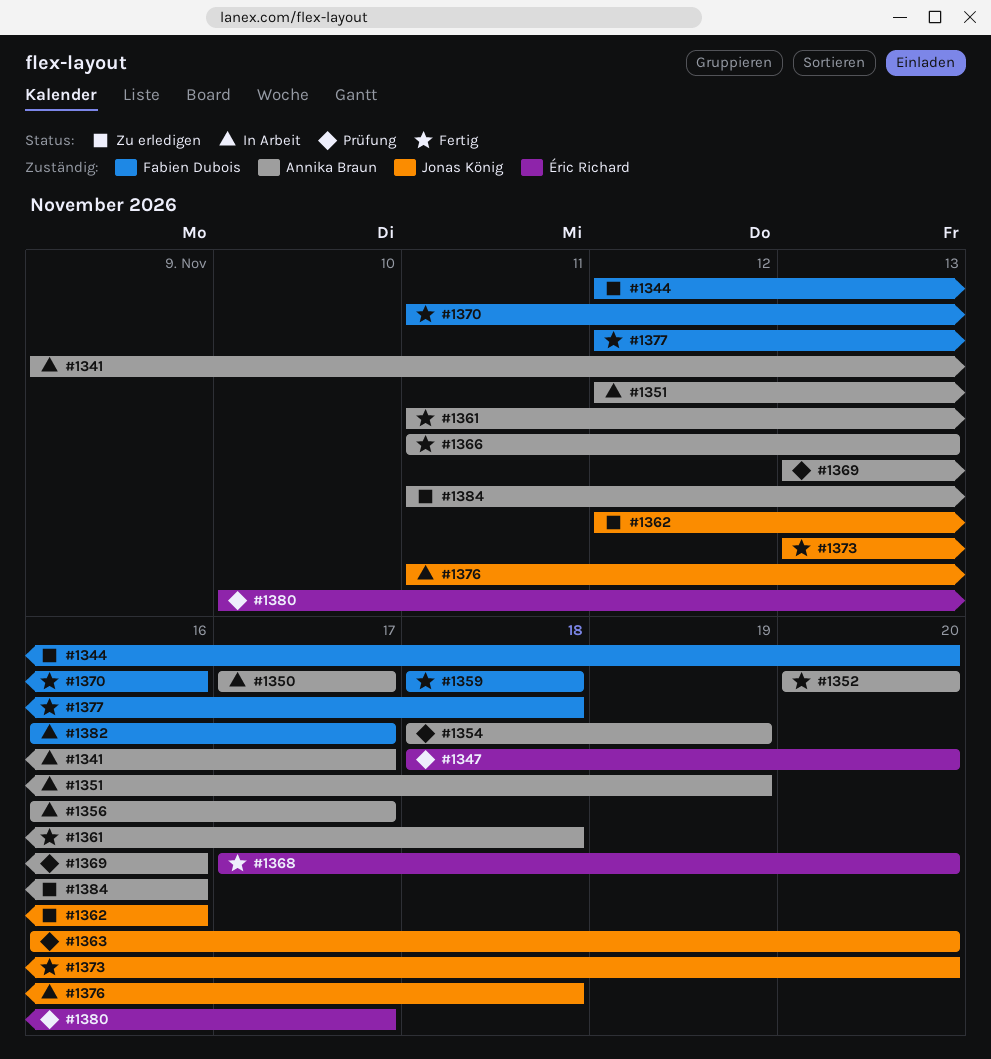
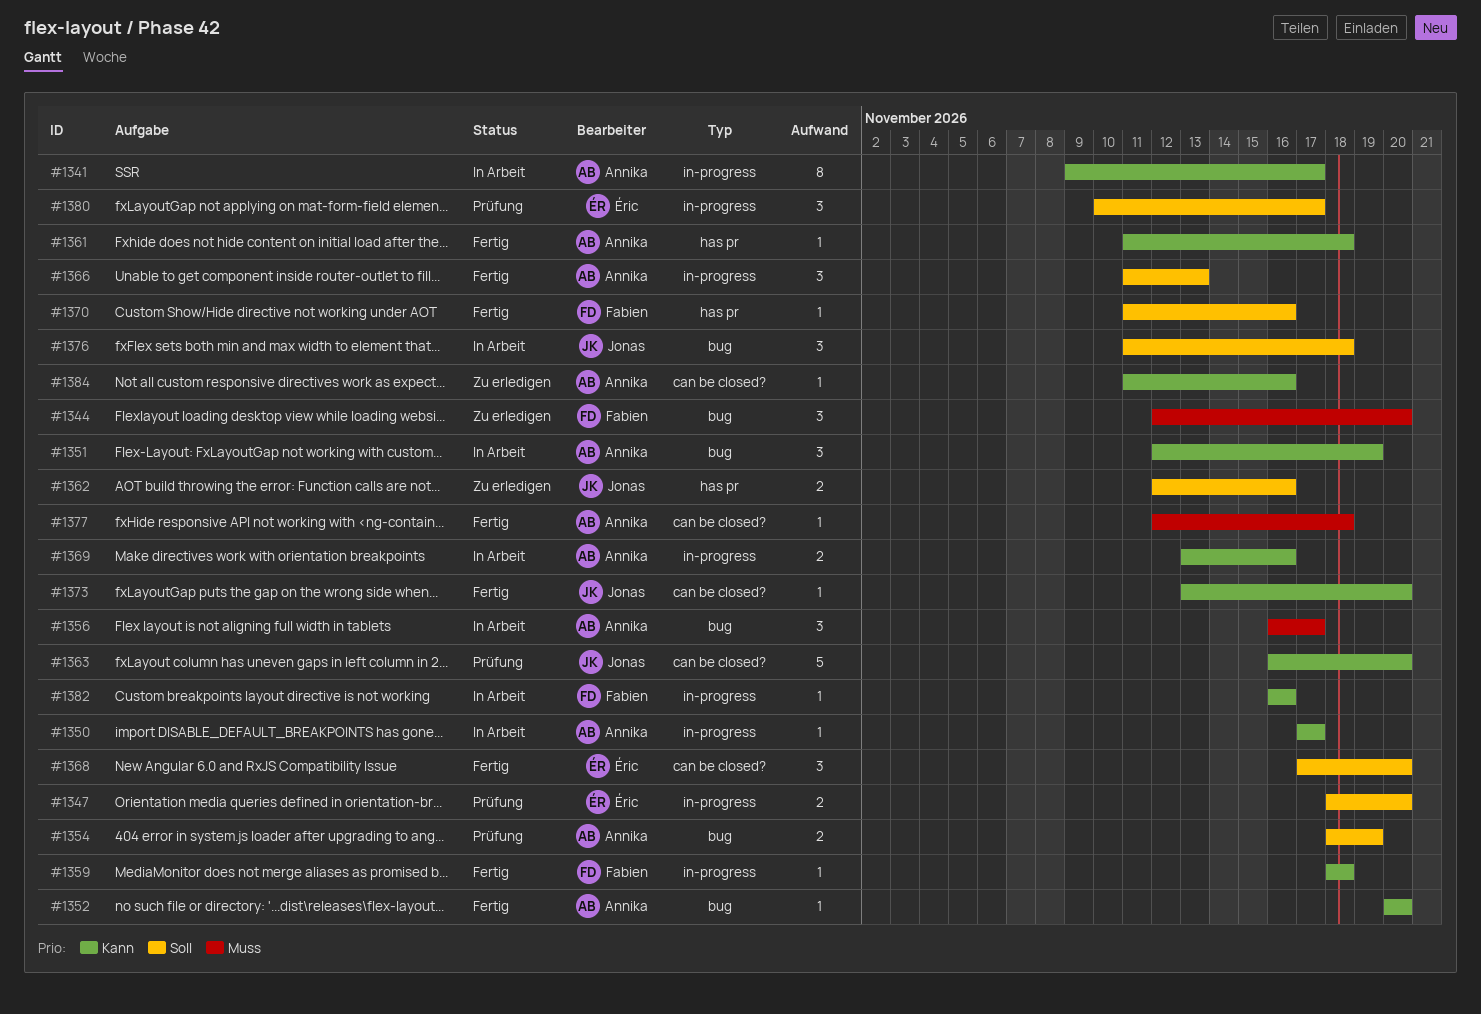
#1369, status: Prüfung -> In Arbeit
#1377, owner: Fabien Dubois -> Annika Braun
#1382, due: Nov 17 -> Nov 16

